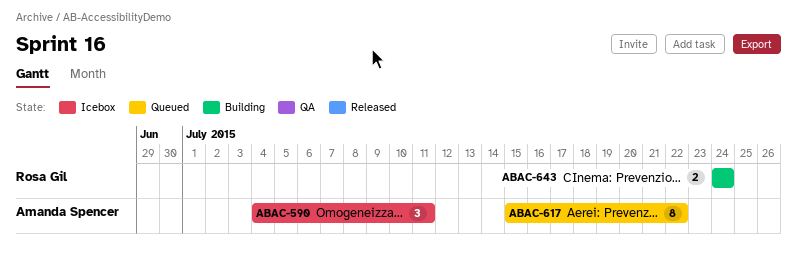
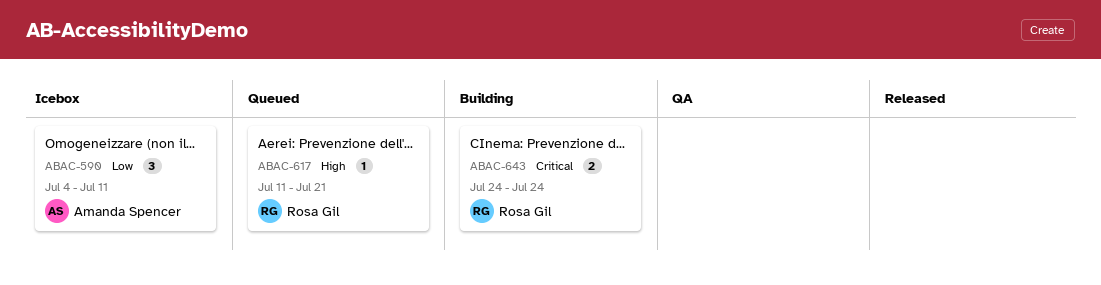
ABAC-617, owner: Amanda Spencer -> Rosa Gil
ABAC-617, estimate: 8 -> 1
ABAC-617, start: Jul 15 -> Jul 11
ABAC-617, due: Jul 22 -> Jul 21

